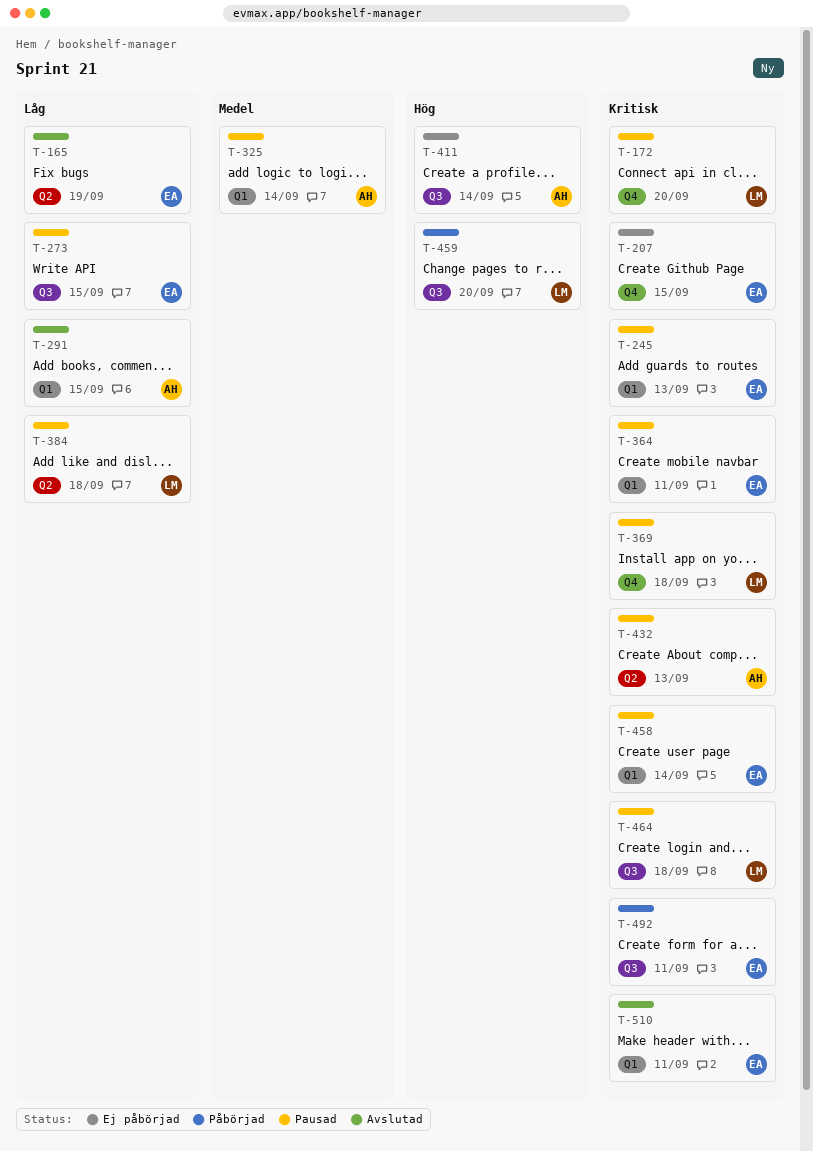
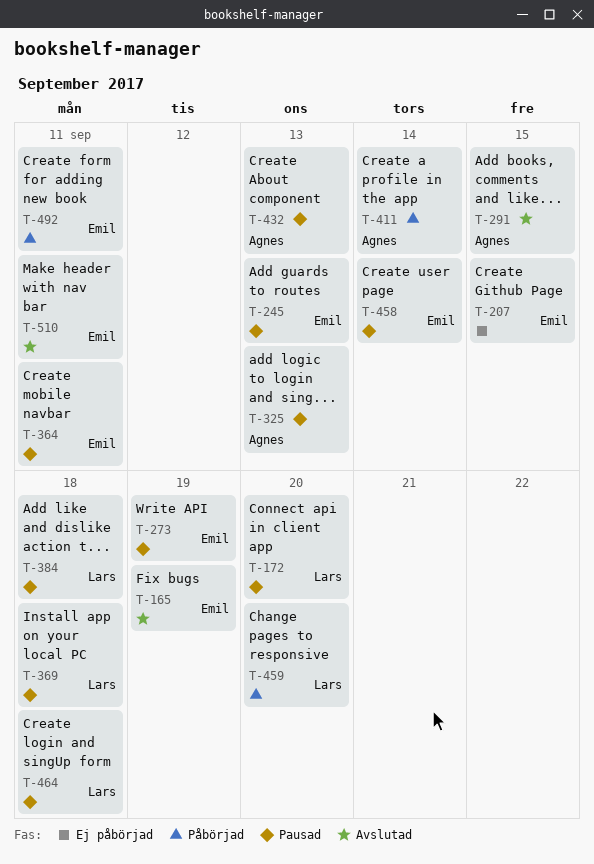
T-273, due: Sep 15 -> Sep 19
T-325, due: Sep 14 -> Sep 13
T-411, status: Ej påbörjad -> Påbörjad

